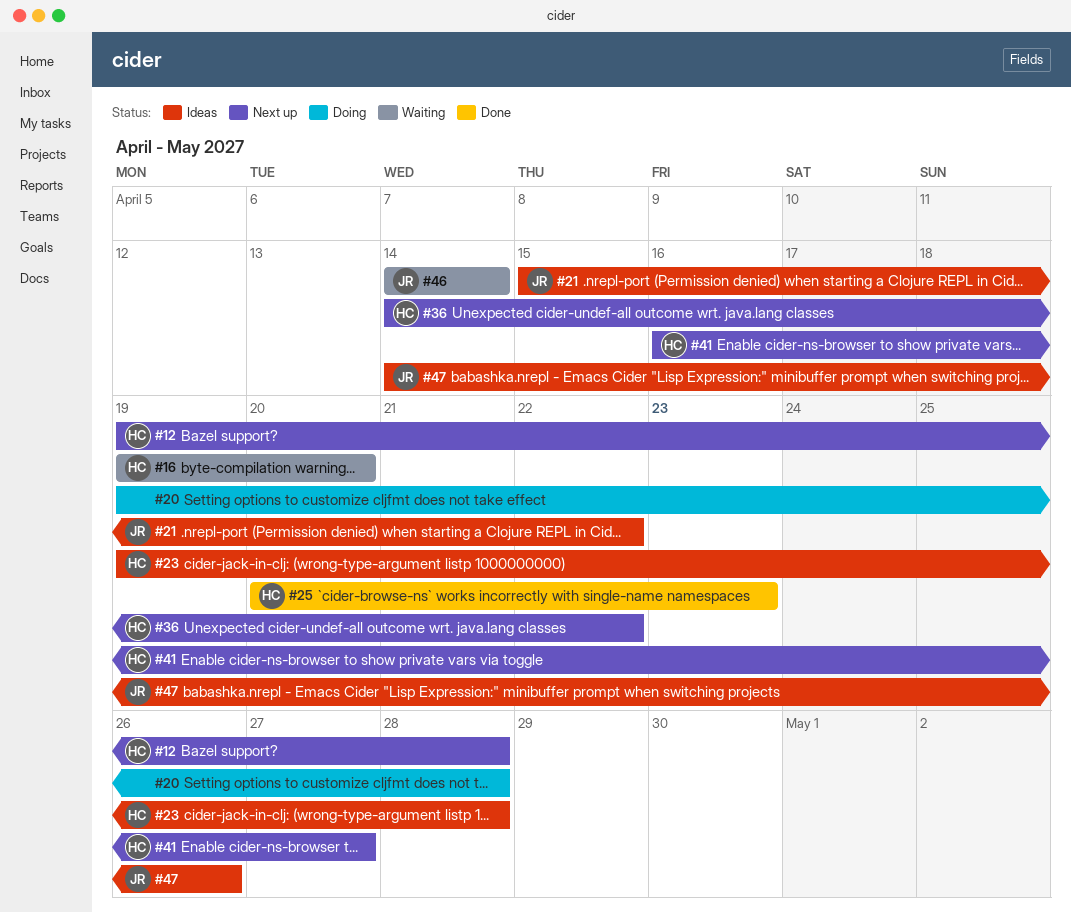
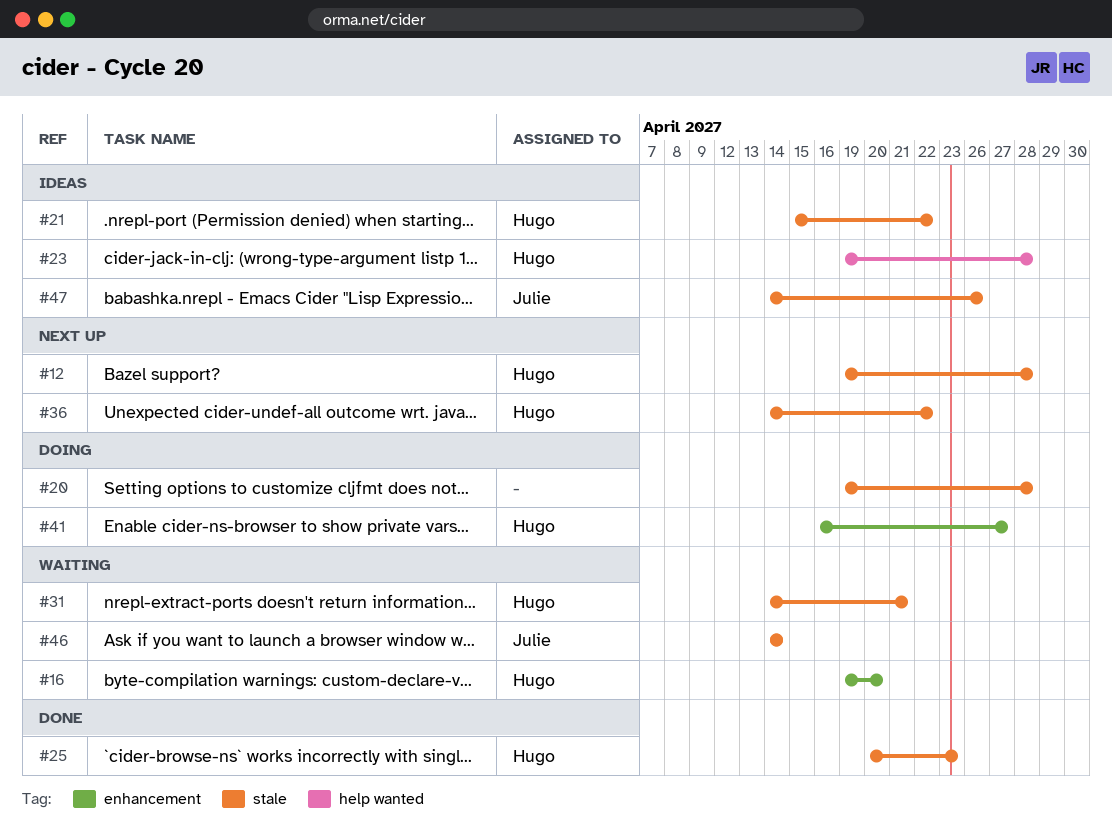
#21, owner: Julie -> Hugo
#31: none -> present
#41, status: Next up -> Doing

